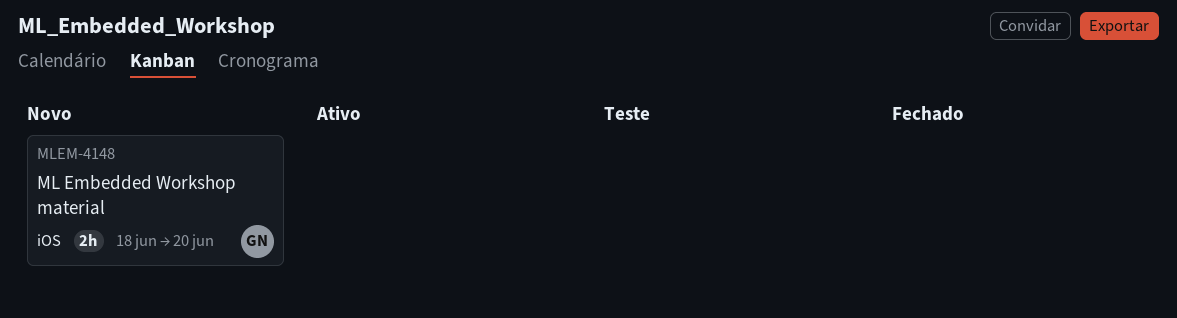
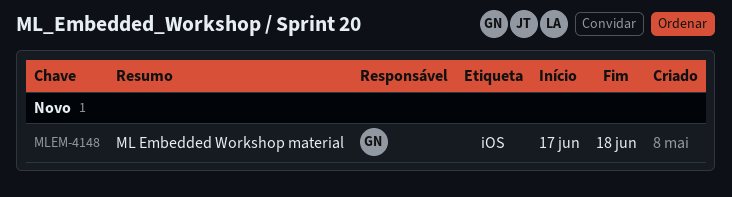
MLEM-4148, start: Jun 18 -> Jun 17
MLEM-4148, due: Jun 20 -> Jun 18

